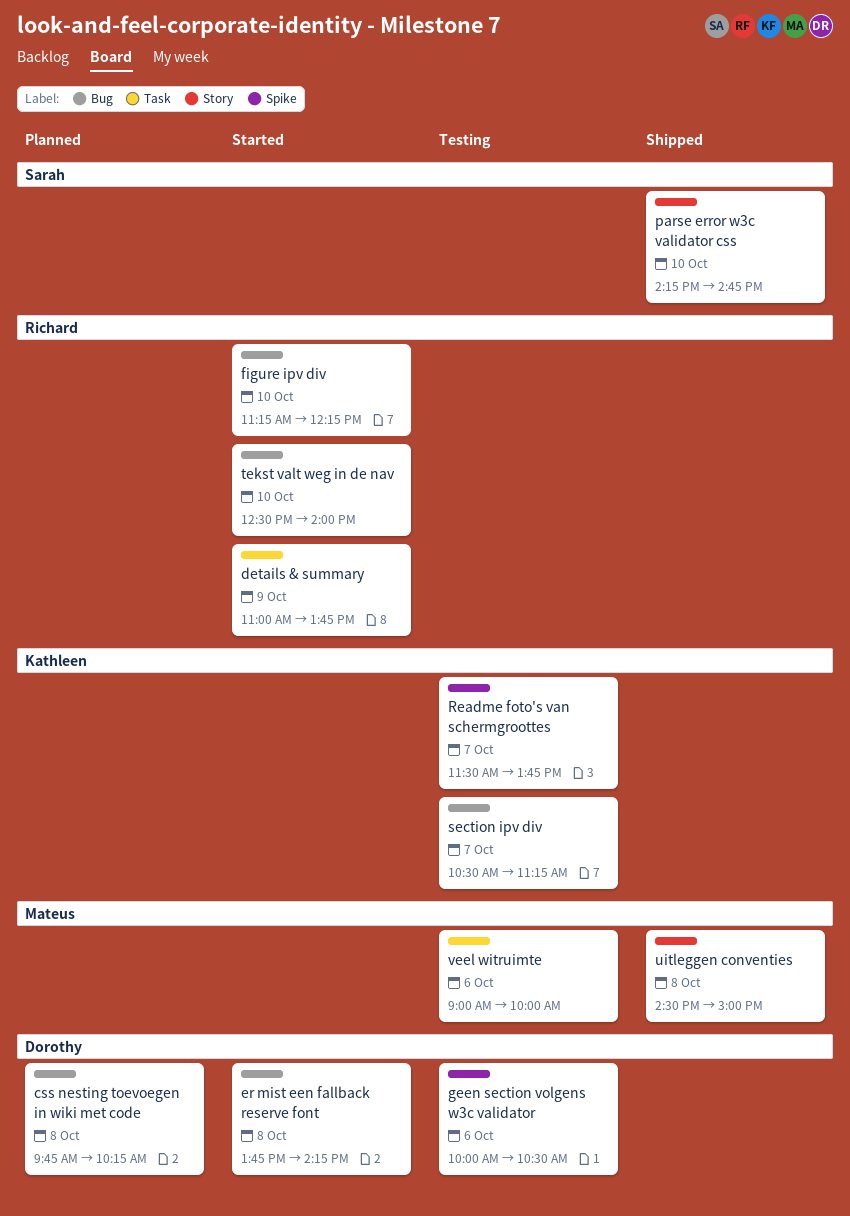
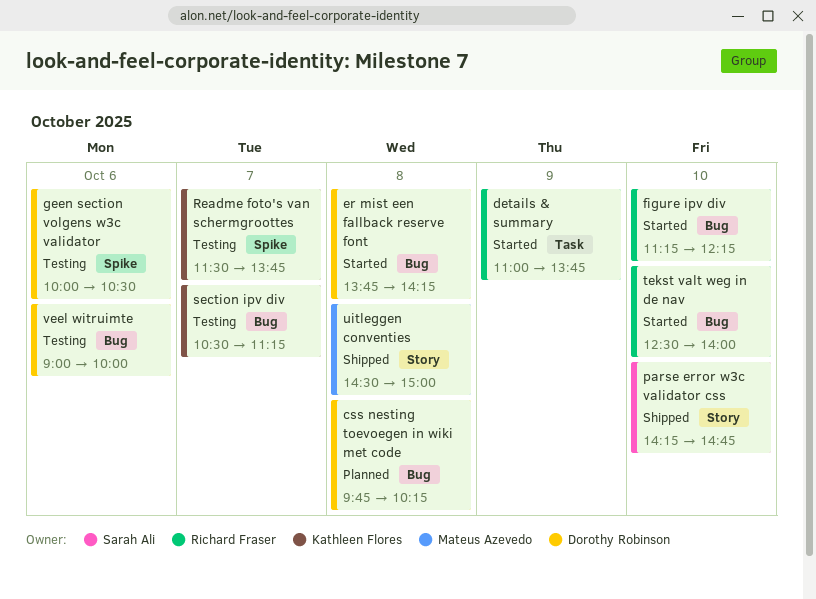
veel witruimte, owner: Mateus Azevedo -> Dorothy Robinson
veel witruimte, label: Task -> Bug

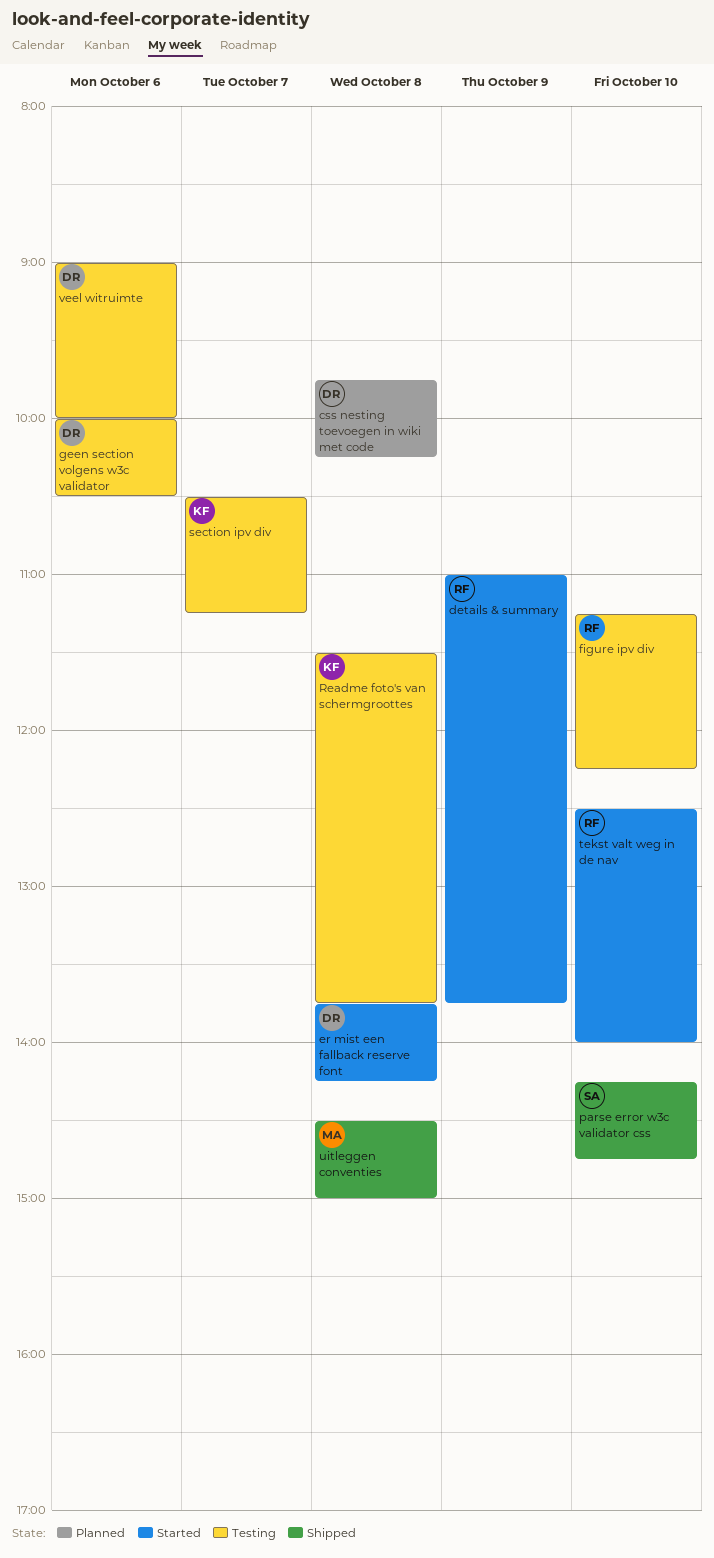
figure ipv div, status: Started -> Testing
Readme foto's van schermgroottes, day: Oct 7 -> Oct 8

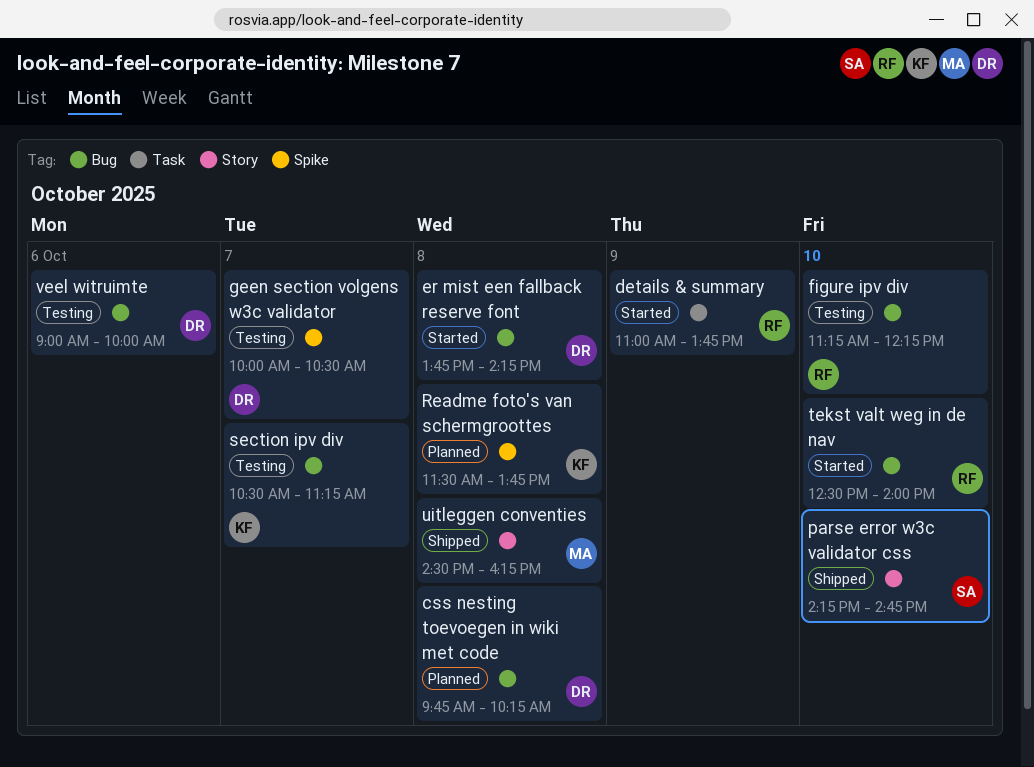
geen section volgens w3c validator, day: Oct 6 -> Oct 7
Readme foto's van schermgroottes, status: Testing -> Planned
uitleggen conventies, ends: 15:00 -> 16:15

